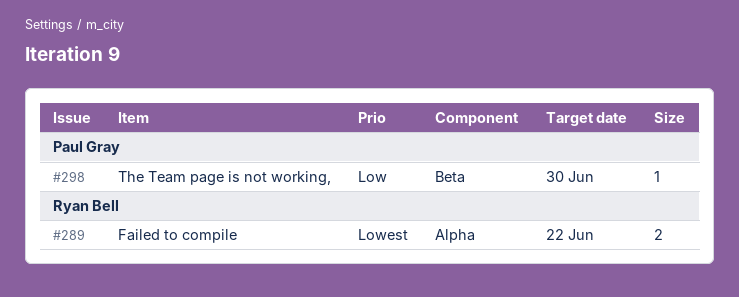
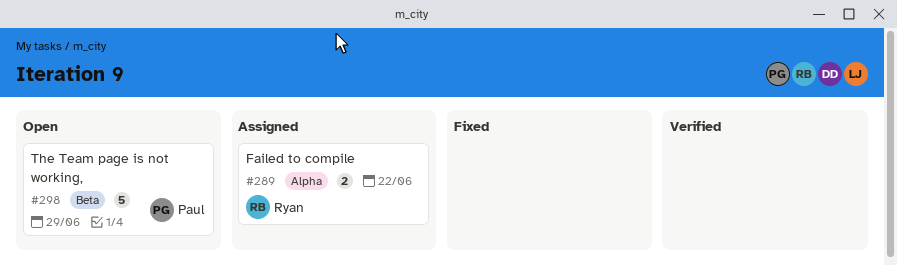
#298, estimate: 1 -> 5
#298, due: Jun 30 -> Jun 29

